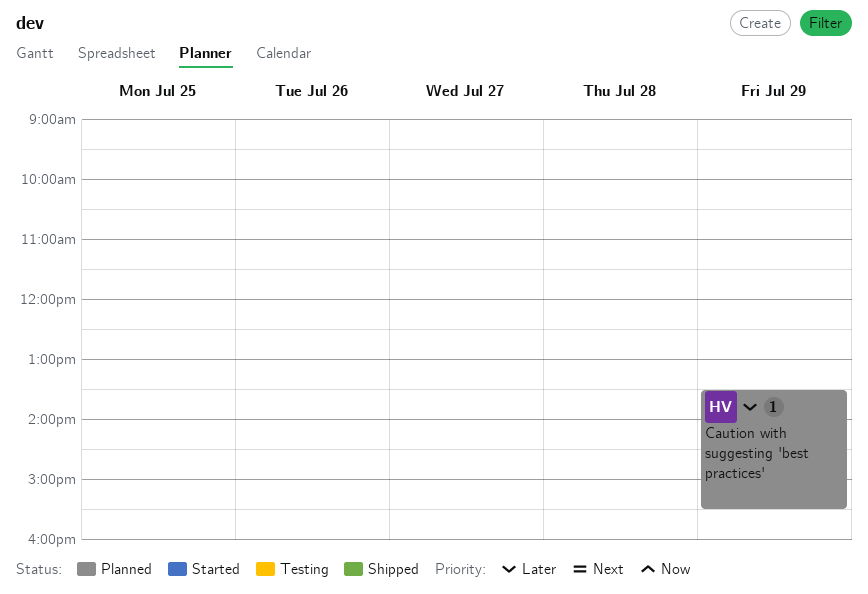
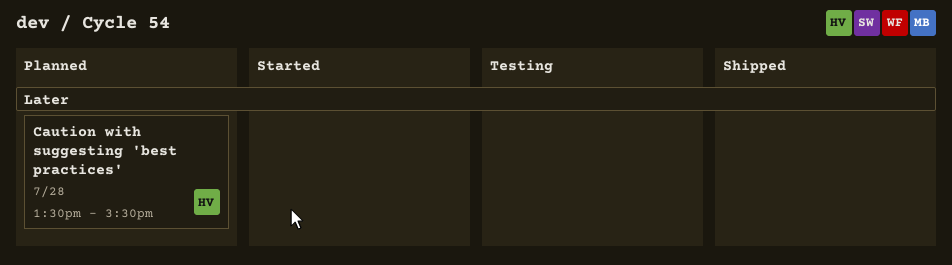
Caution with suggesting 'best practices', day: Jul 29 -> Jul 28

